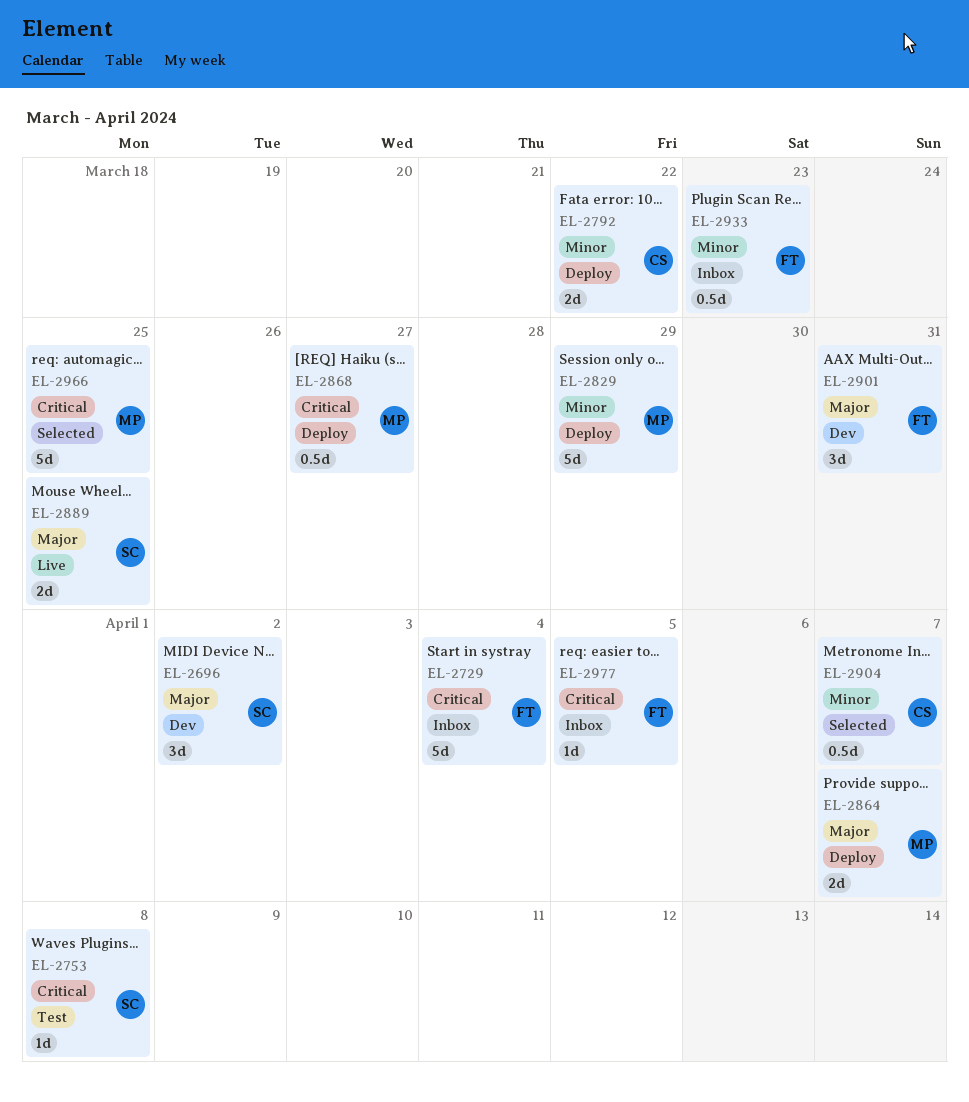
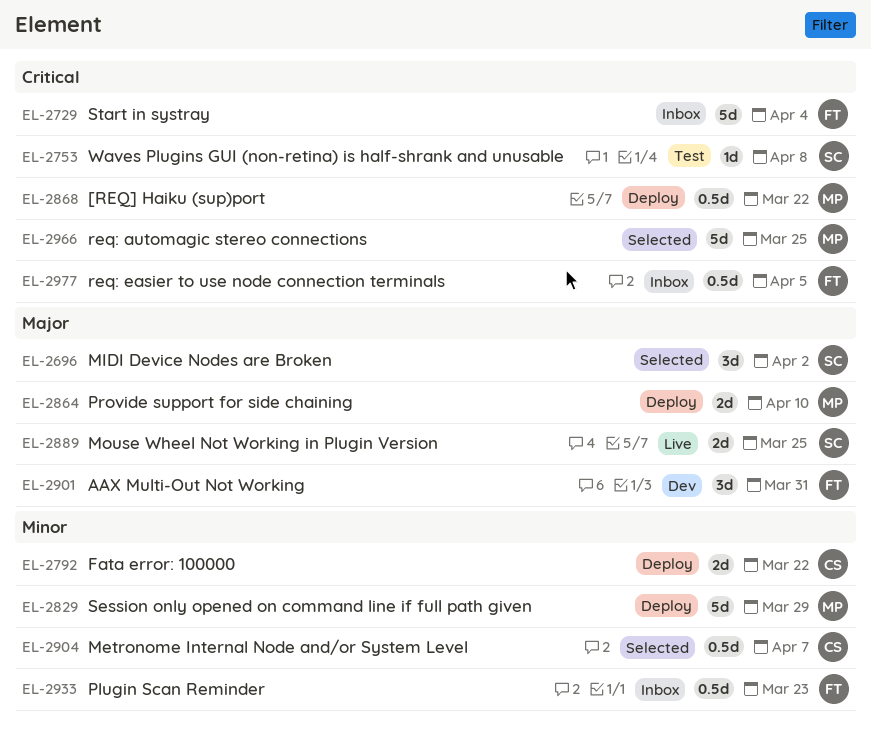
EL-2696, status: Dev -> Selected
EL-2864, due: Apr 7 -> Apr 10
EL-2868, due: Mar 27 -> Mar 22
EL-2977, estimate: 1d -> 0.5d

